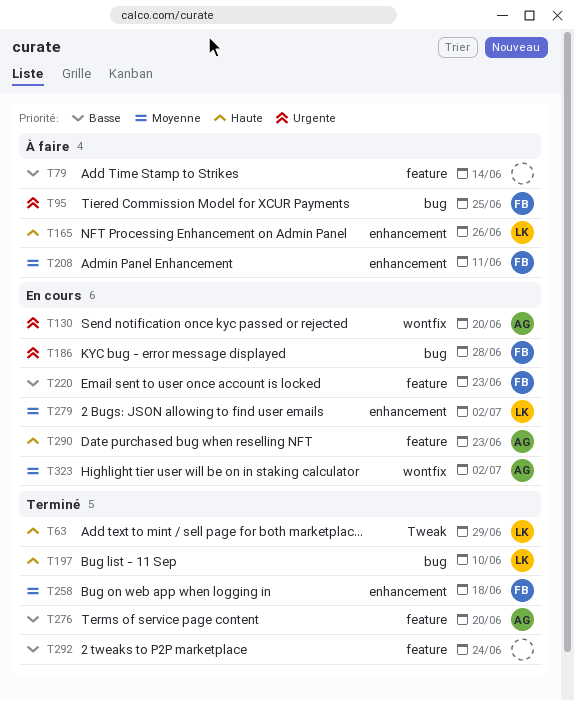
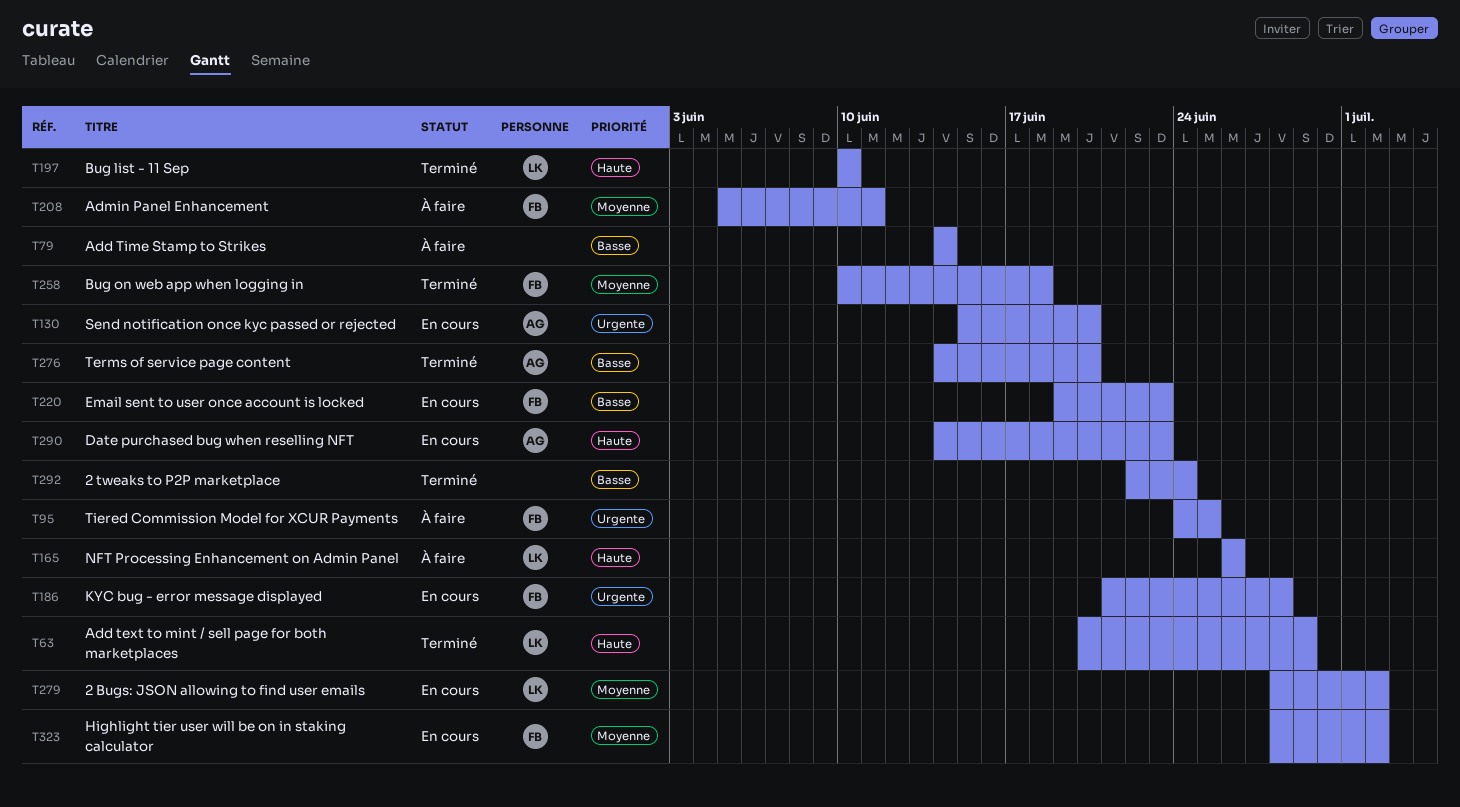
T323, owner: AG -> FB

